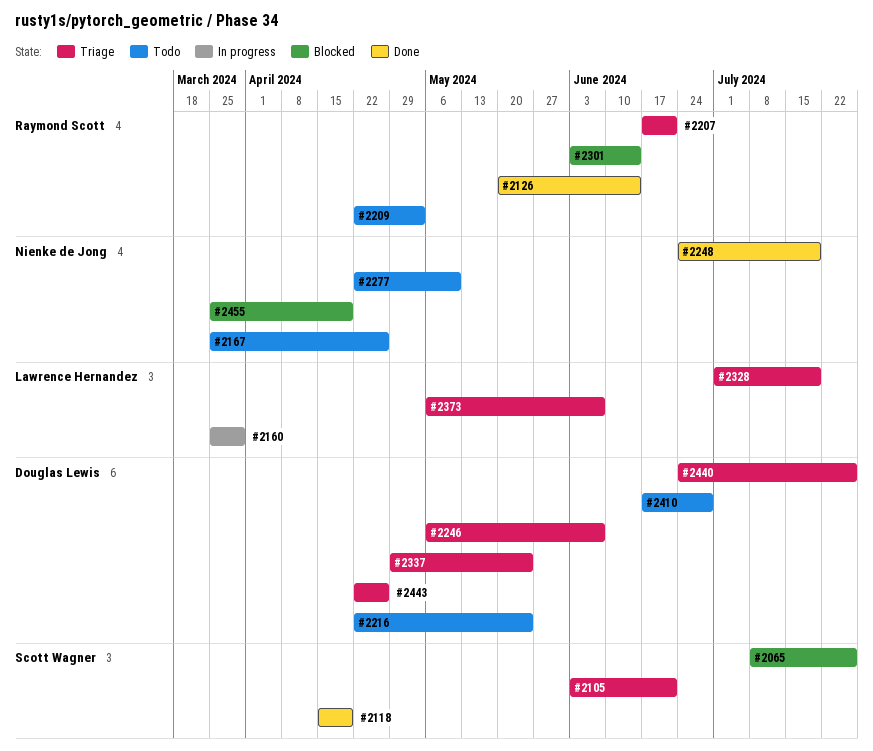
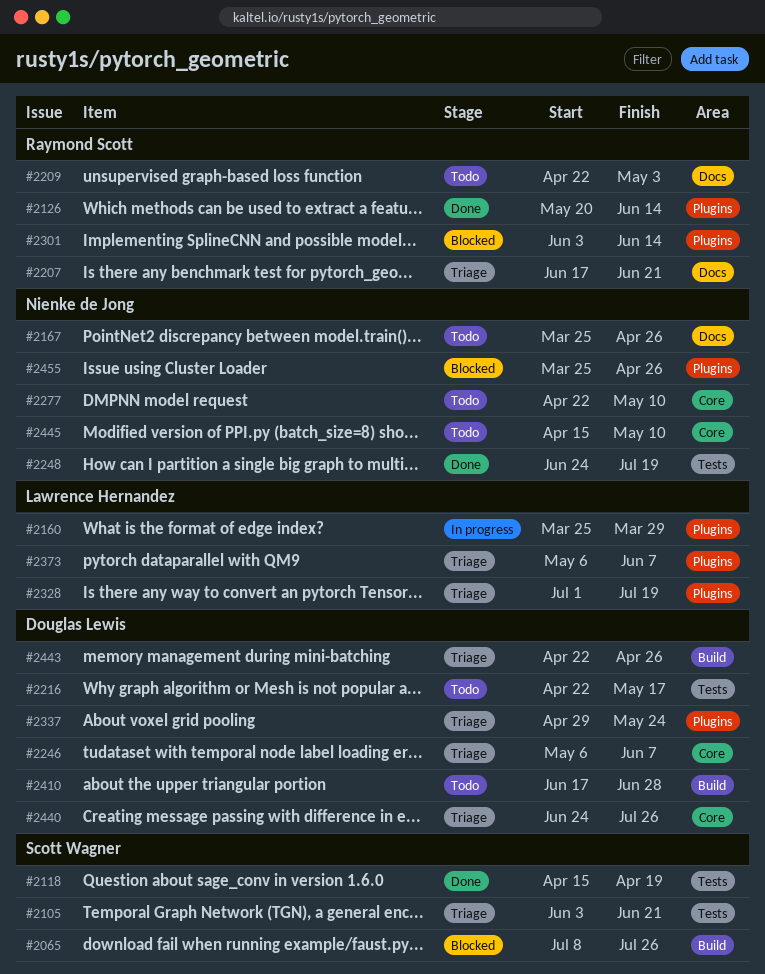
#2216, due: May 24 -> May 17
#2445: none -> present
#2455, due: Apr 19 -> Apr 26

